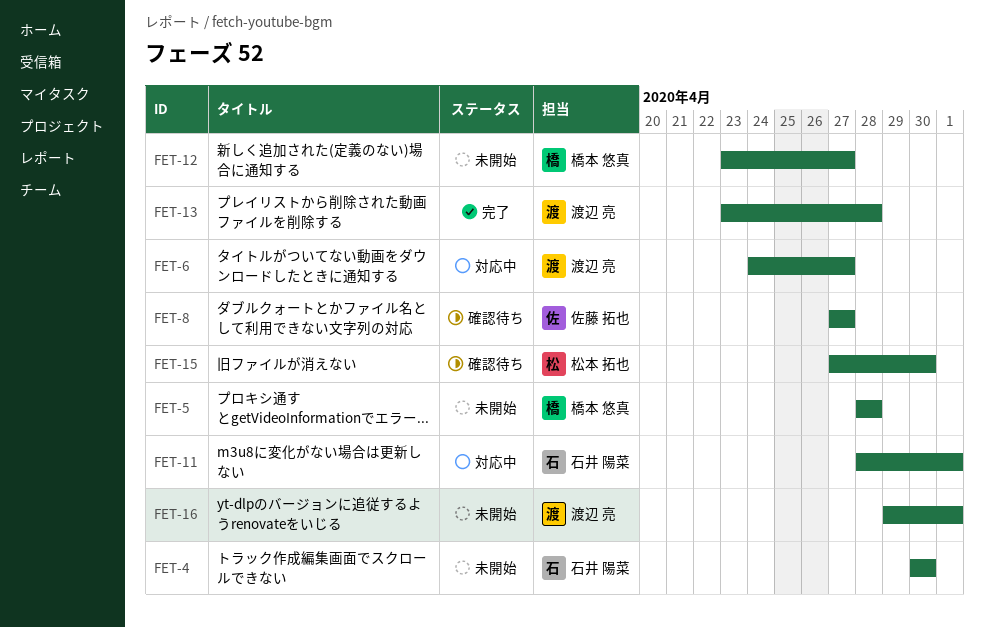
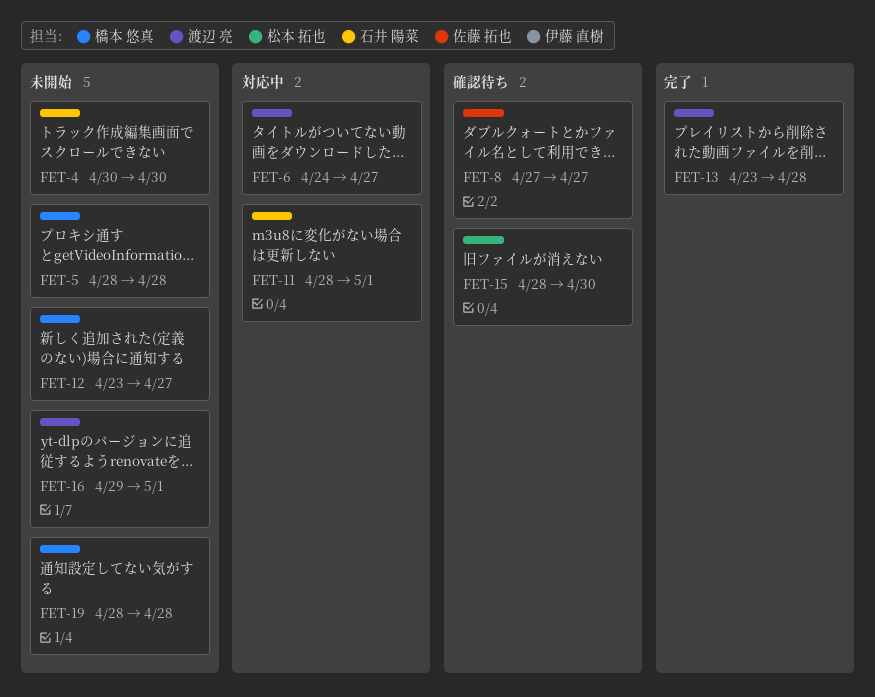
FET-15, start: Apr 27 -> Apr 28
FET-19: none -> present

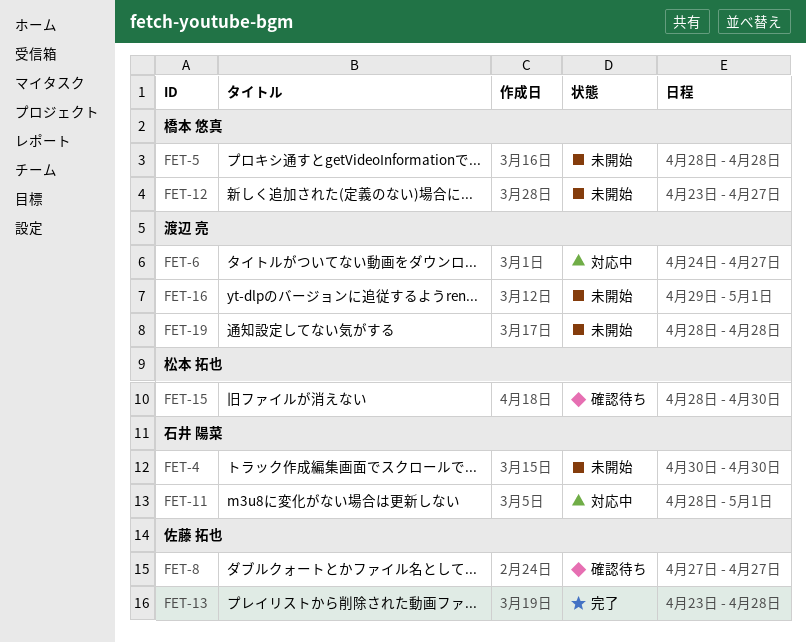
FET-13, owner: 渡辺 亮 -> 佐藤 拓也
FET-19, owner: 橋本 悠真 -> 渡辺 亮

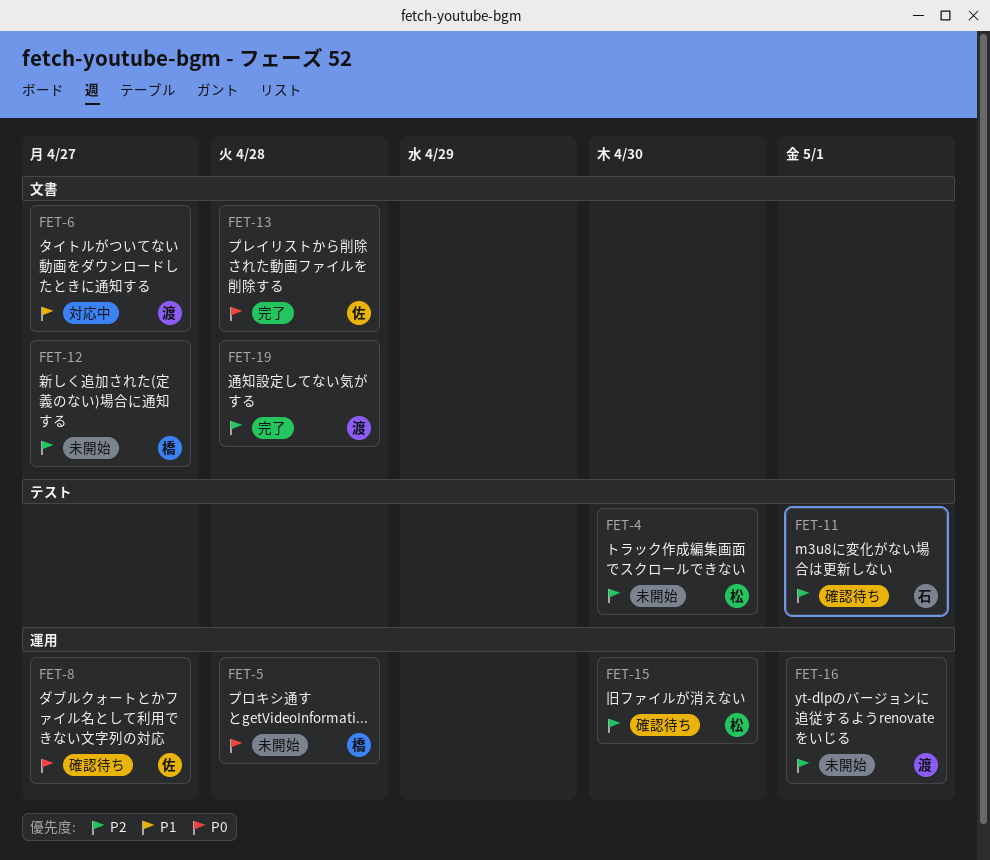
FET-4, owner: 石井 陽菜 -> 松本 拓也
FET-11, status: 対応中 -> 確認待ち
FET-19, status: 未開始 -> 完了

